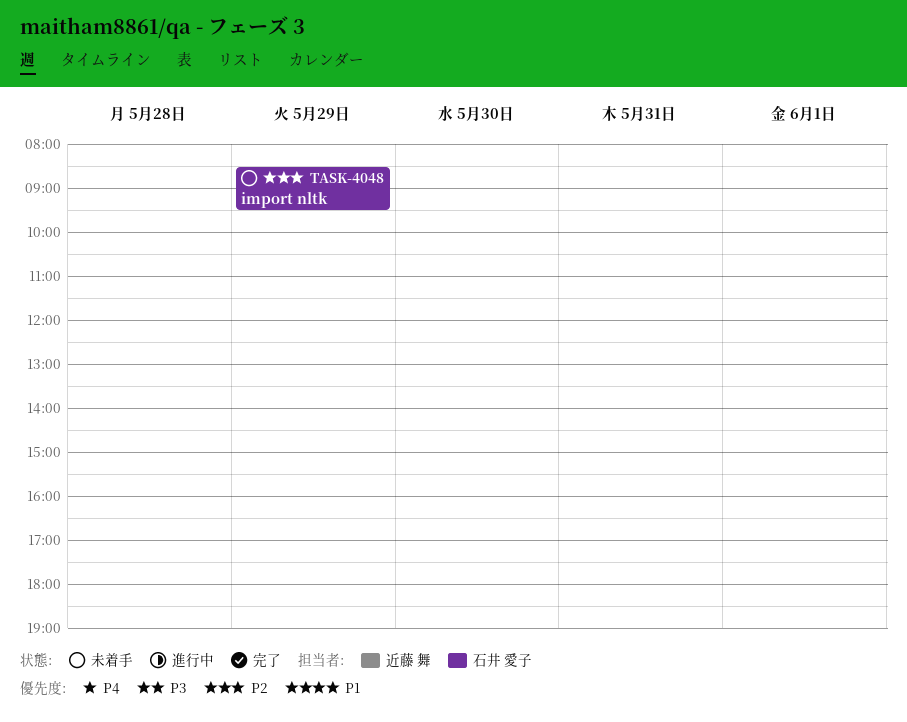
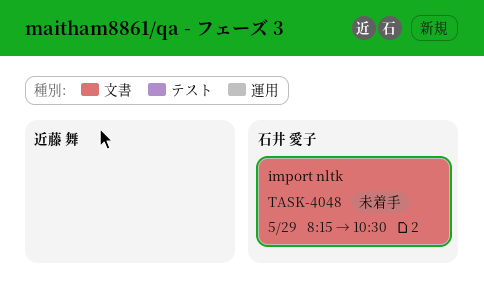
TASK-4048, begins: 08:30 -> 08:15
TASK-4048, ends: 09:30 -> 10:30

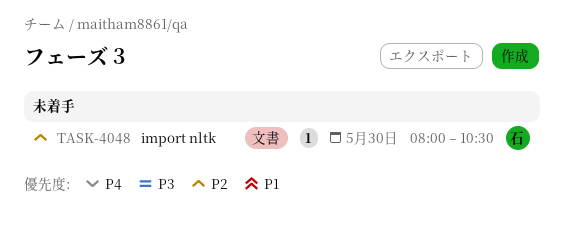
TASK-4048, day: May 29 -> May 30
TASK-4048, begins: 08:15 -> 08:00

